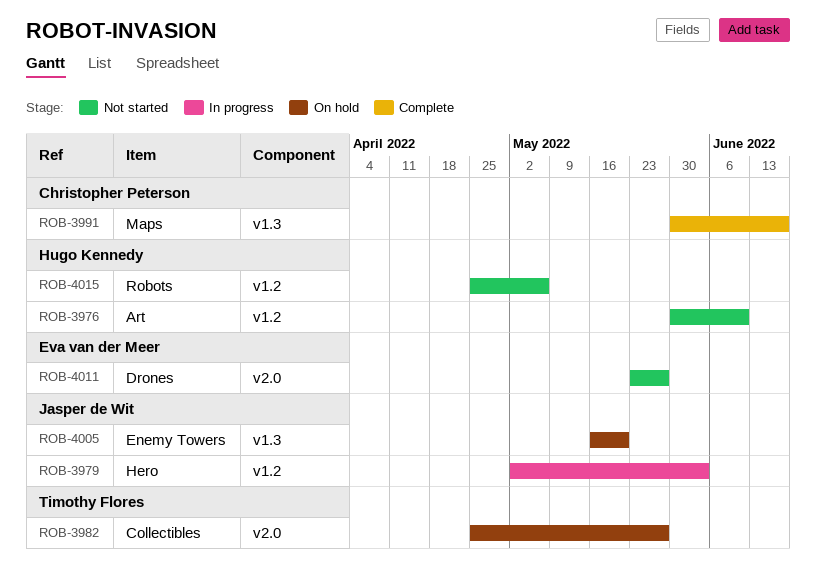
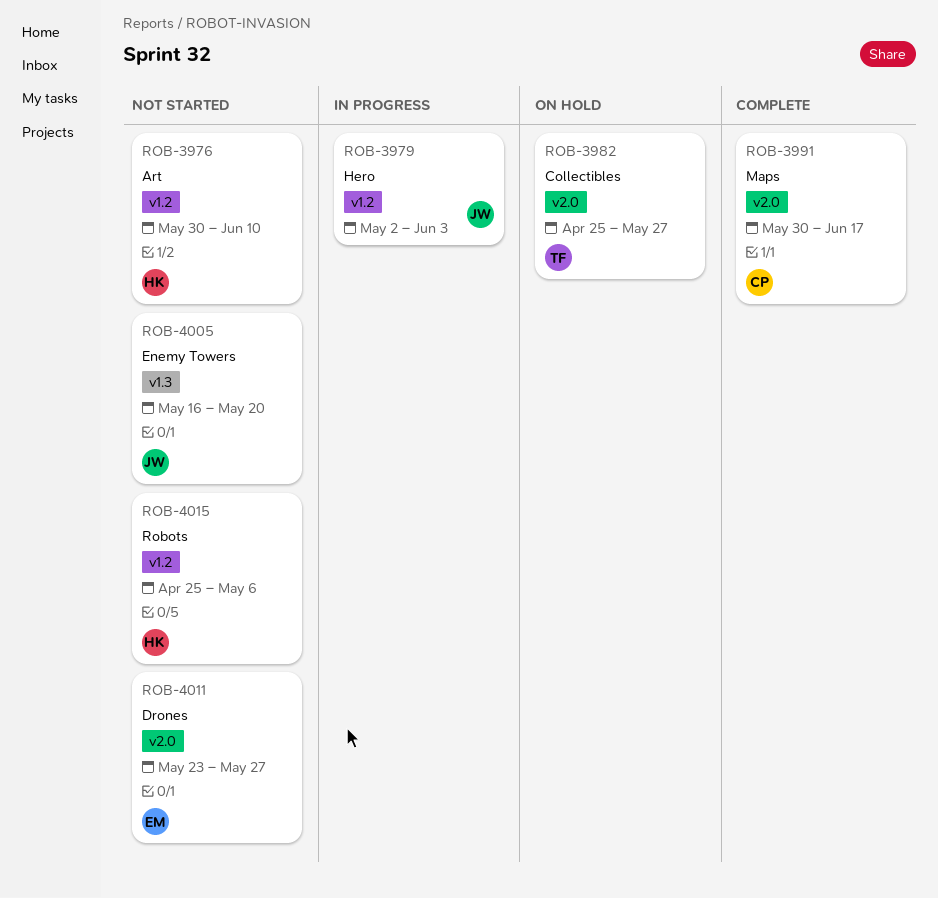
ROB-3991, label: v1.3 -> v2.0
ROB-4005, status: On hold -> Not started

